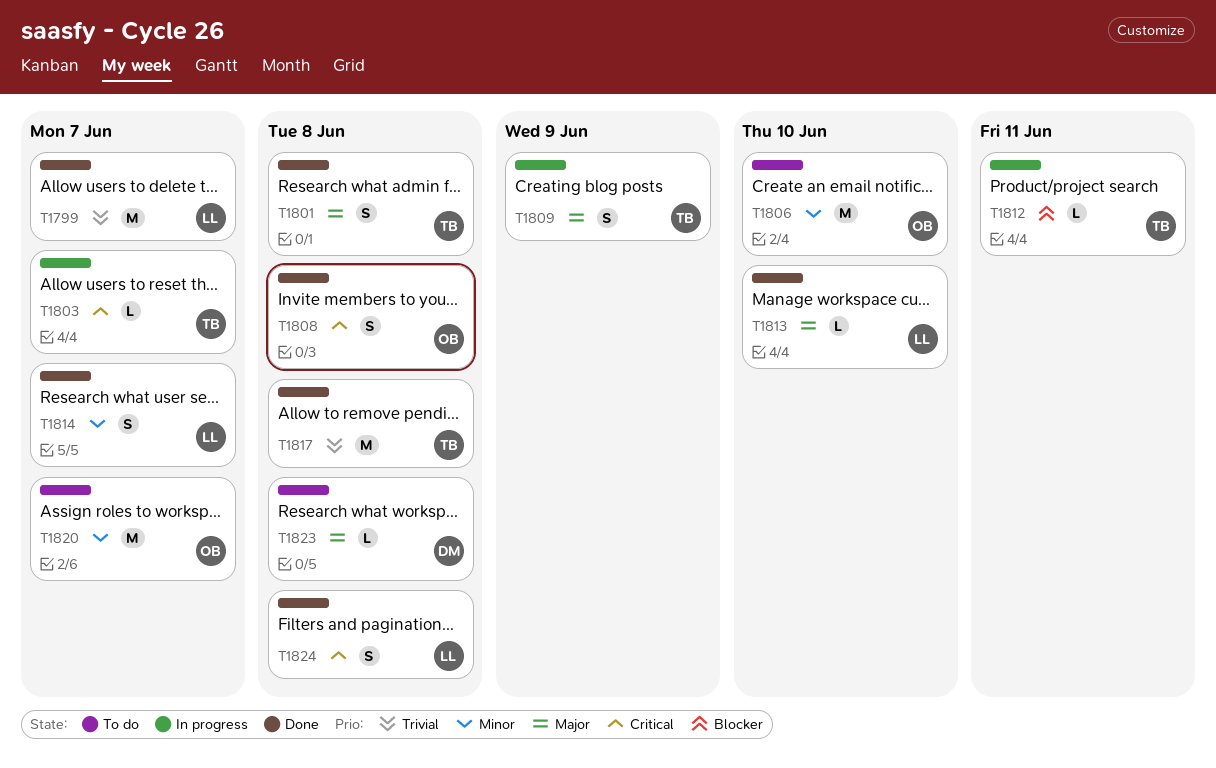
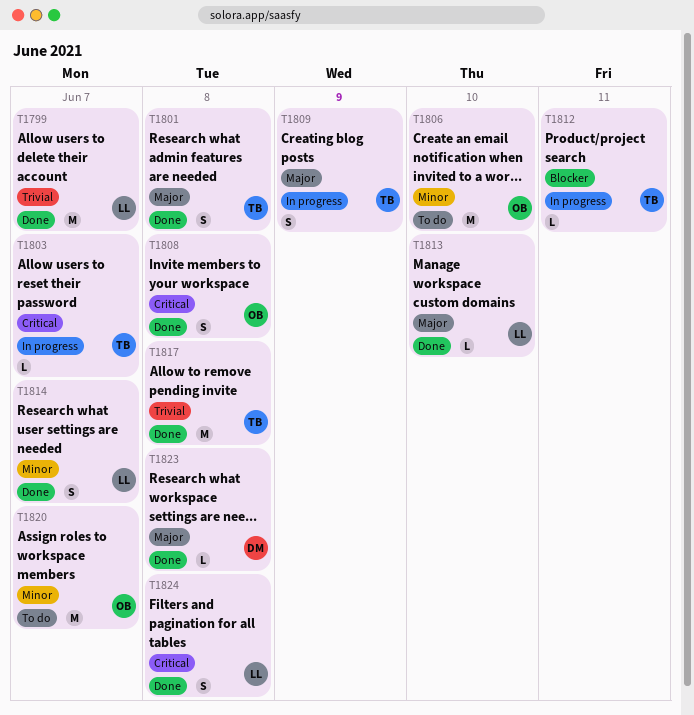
T1823, status: To do -> Done

